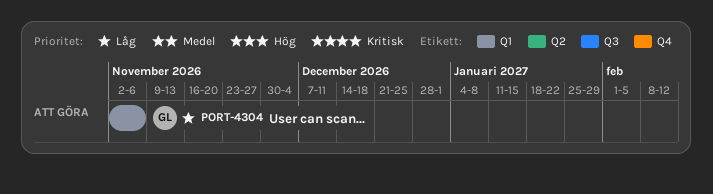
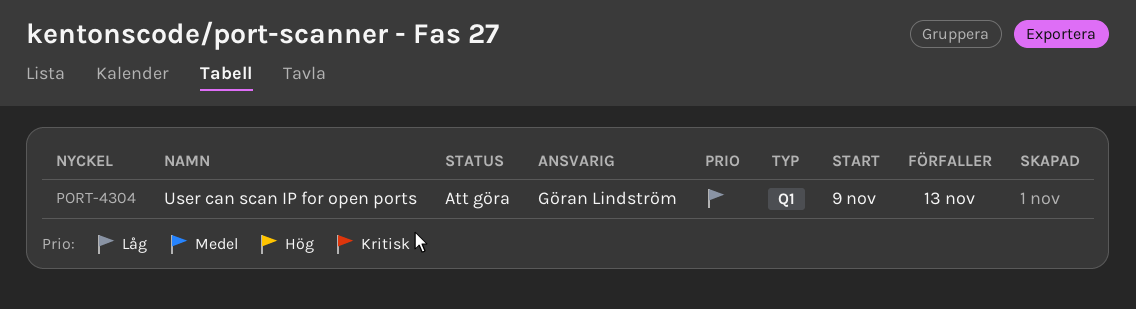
PORT-4304, start: Nov 2 -> Nov 9
PORT-4304, due: Nov 6 -> Nov 13

